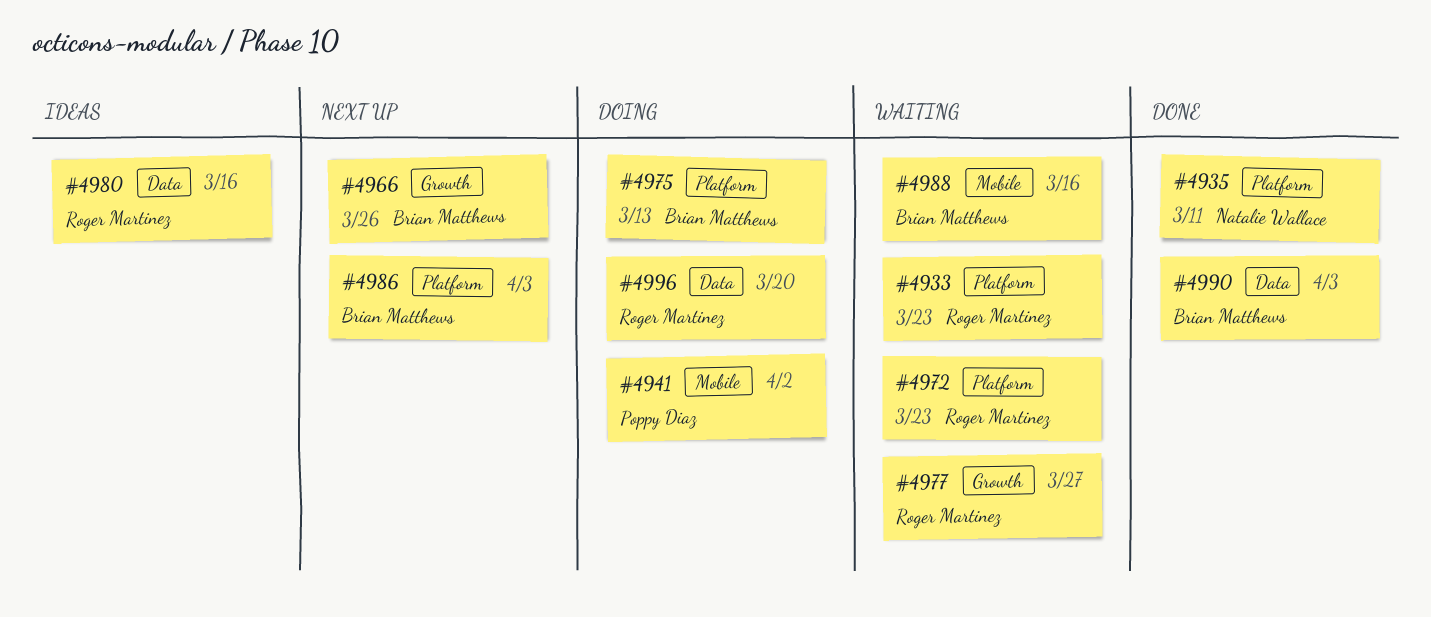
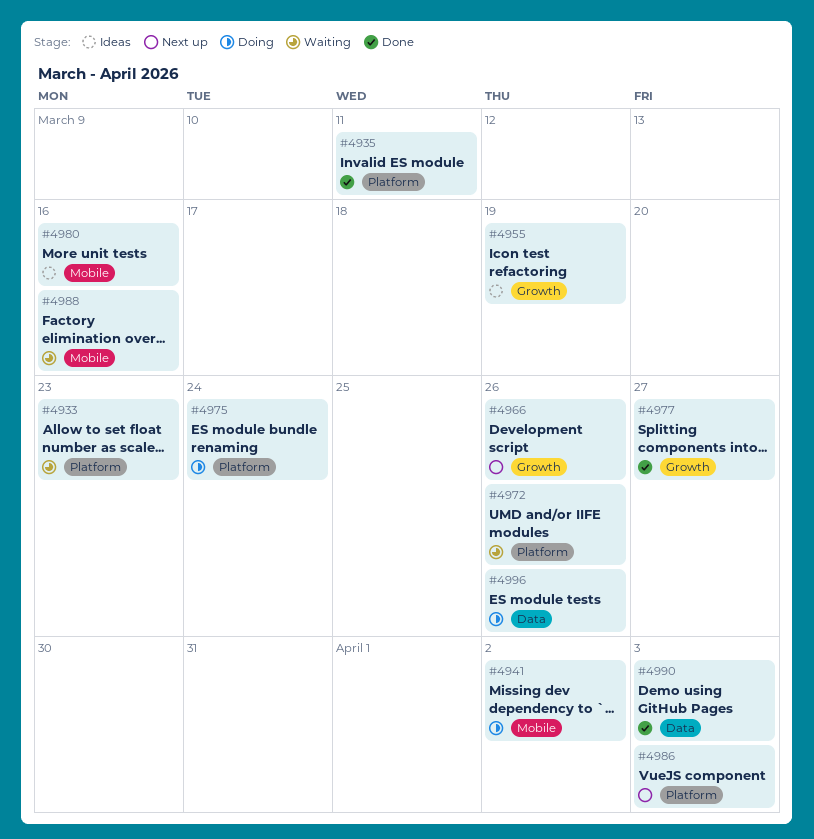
#4955: none -> present
#4972, due: Mar 23 -> Mar 26
#4975, due: Mar 13 -> Mar 24
#4977, status: Waiting -> Done
#4980, label: Data -> Mobile
#4996, due: Mar 20 -> Mar 26

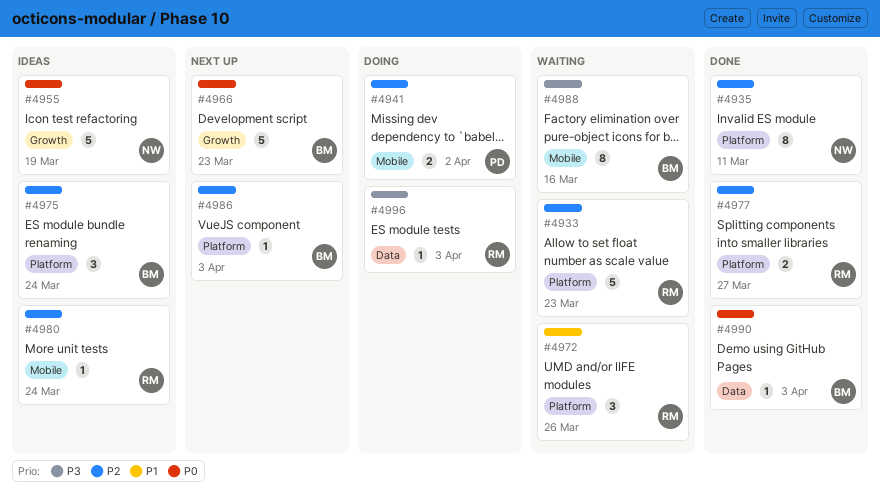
#4966, due: Mar 26 -> Mar 23
#4975, status: Doing -> Ideas
#4977, label: Growth -> Platform
#4980, due: Mar 16 -> Mar 24
#4996, due: Mar 26 -> Apr 3

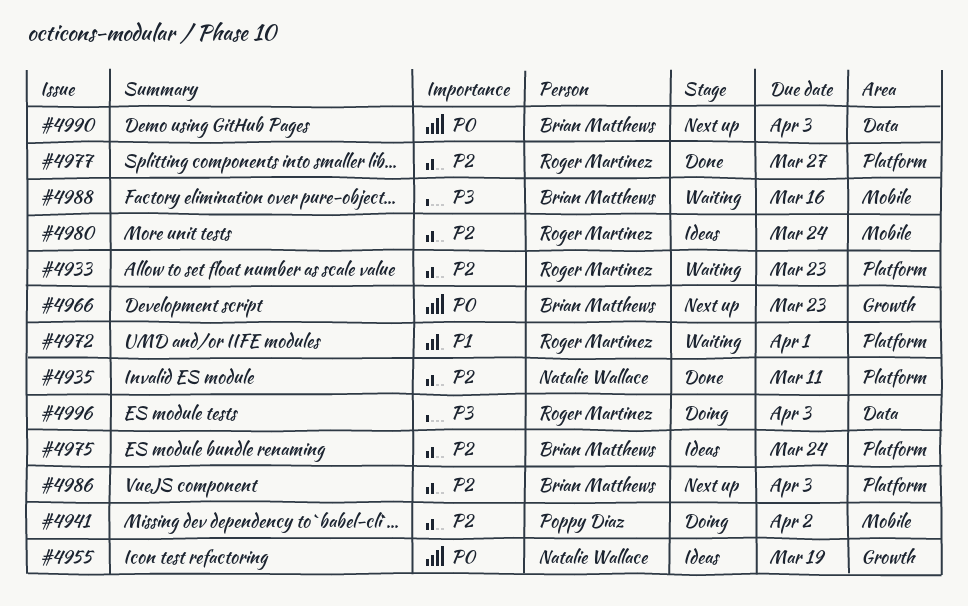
#4972, due: Mar 26 -> Apr 1
#4990, status: Done -> Next up

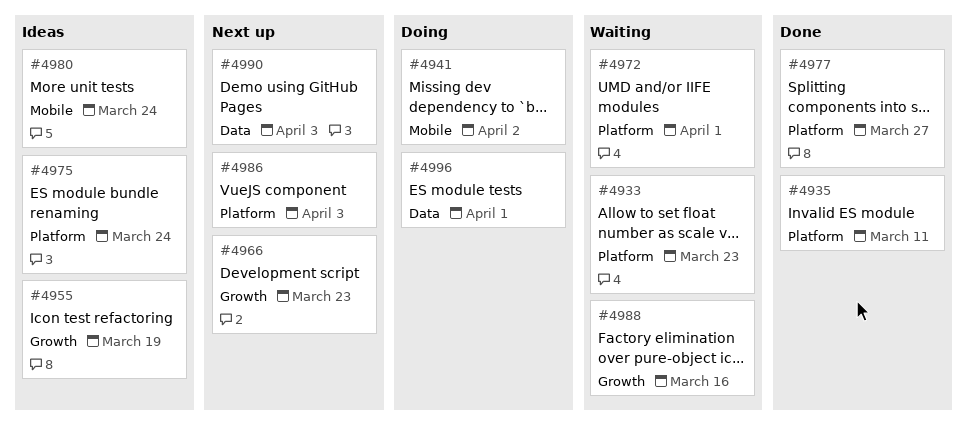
#4988, label: Mobile -> Growth
#4996, due: Apr 3 -> Apr 1

